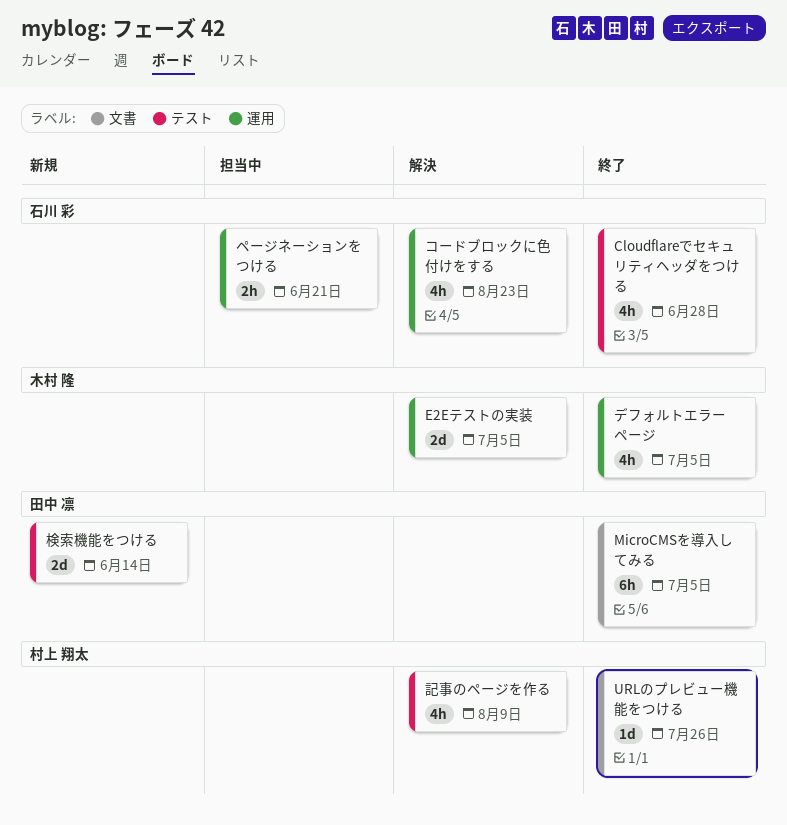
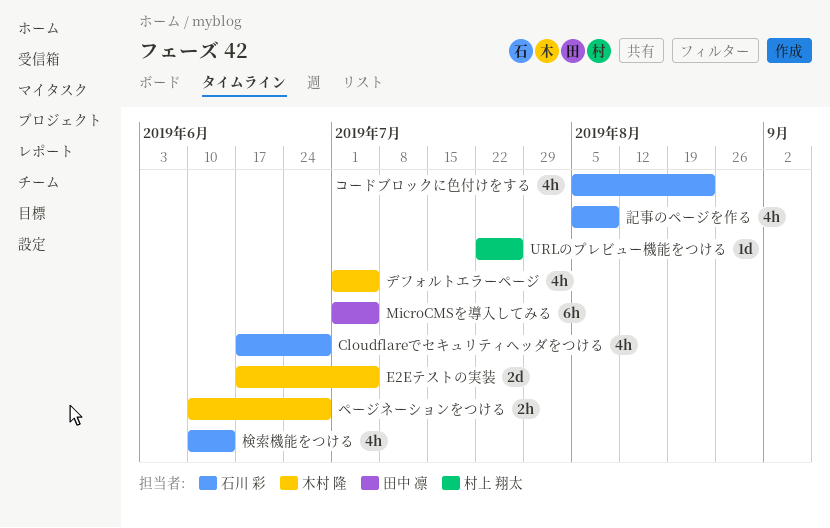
ページネーションをつける, owner: 石川 彩 -> 木村 隆
ページネーションをつける, due: Jun 21 -> Jun 28
検索機能をつける, owner: 田中 凛 -> 石川 彩
検索機能をつける, estimate: 2d -> 4h
記事のページを作る, owner: 村上 翔太 -> 石川 彩

